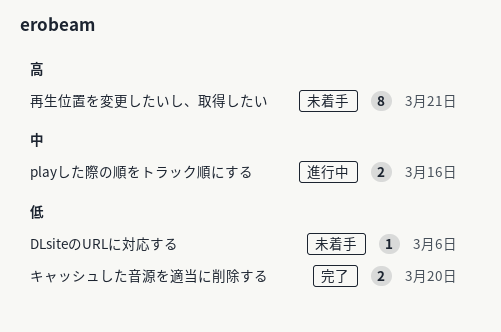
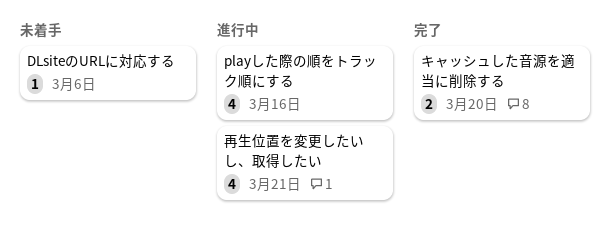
playした際の順をトラック順にする, estimate: 2 -> 4
再生位置を変更したいし、取得したい, status: 未着手 -> 進行中
再生位置を変更したいし、取得したい, estimate: 8 -> 4

